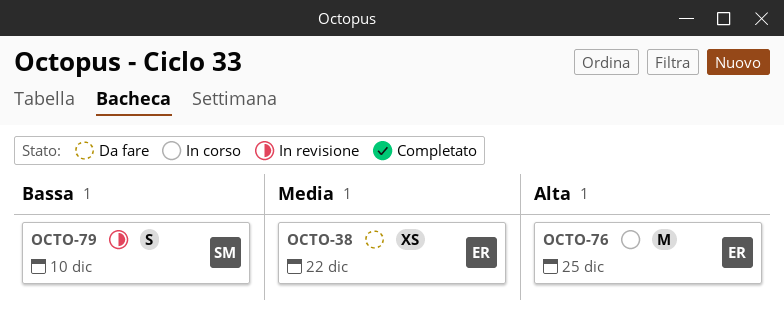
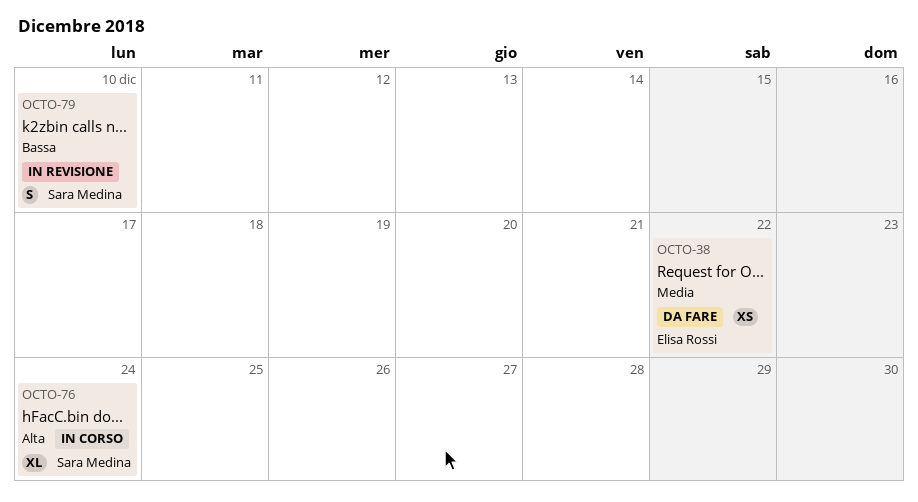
OCTO-76, owner: Elisa Rossi -> Sara Medina
OCTO-76, estimate: M -> XL
OCTO-76, due: Dec 25 -> Dec 24

